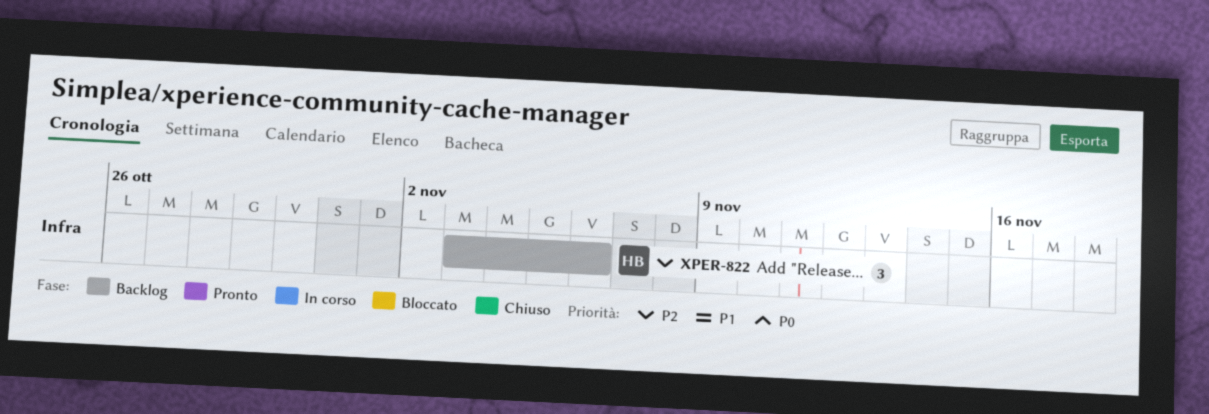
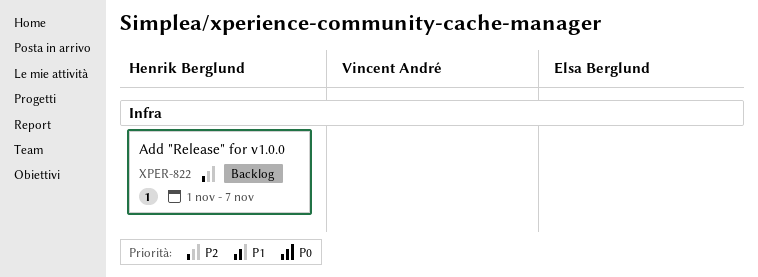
XPER-822, estimate: 3 -> 1
XPER-822, start: Nov 3 -> Nov 1
XPER-822, due: Nov 6 -> Nov 7

